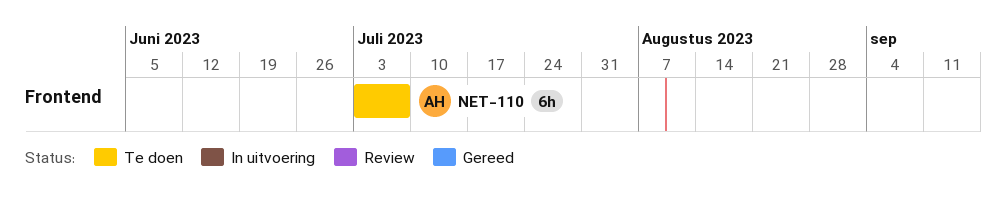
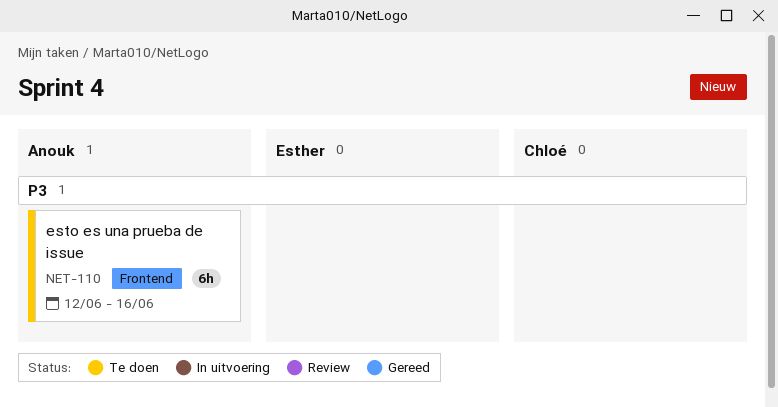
NET-110, start: Jul 3 -> Jun 12
NET-110, due: Jul 7 -> Jun 16

